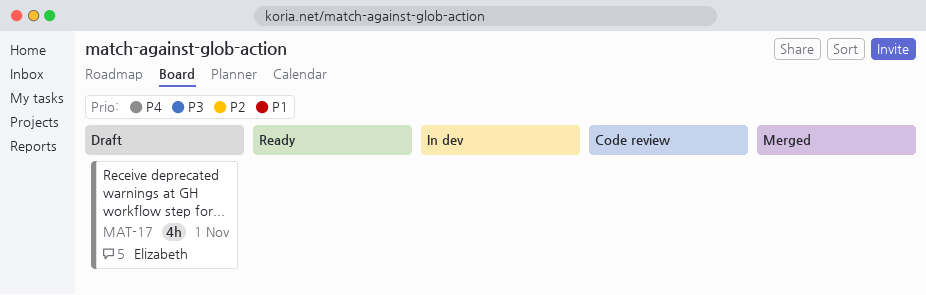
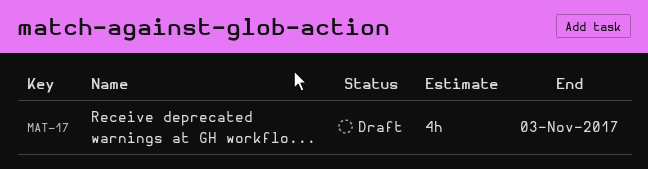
MAT-17, due: Nov 1 -> Nov 3

